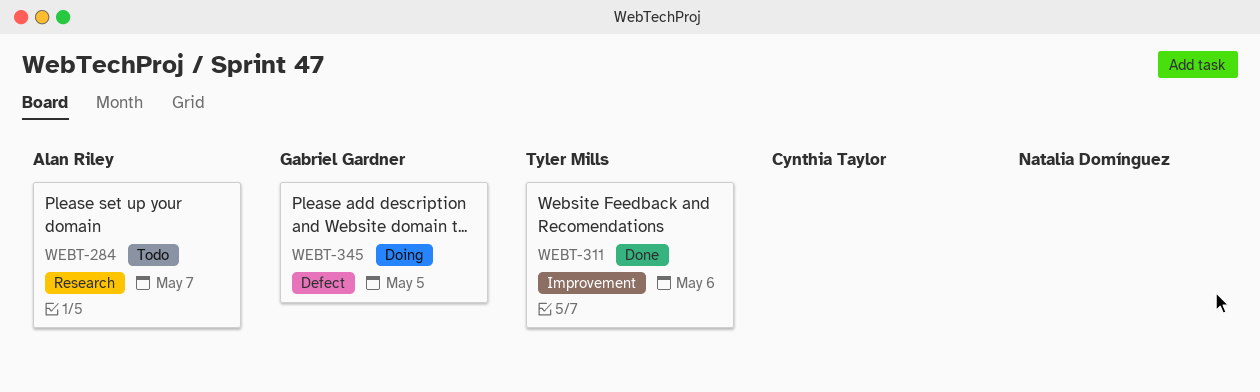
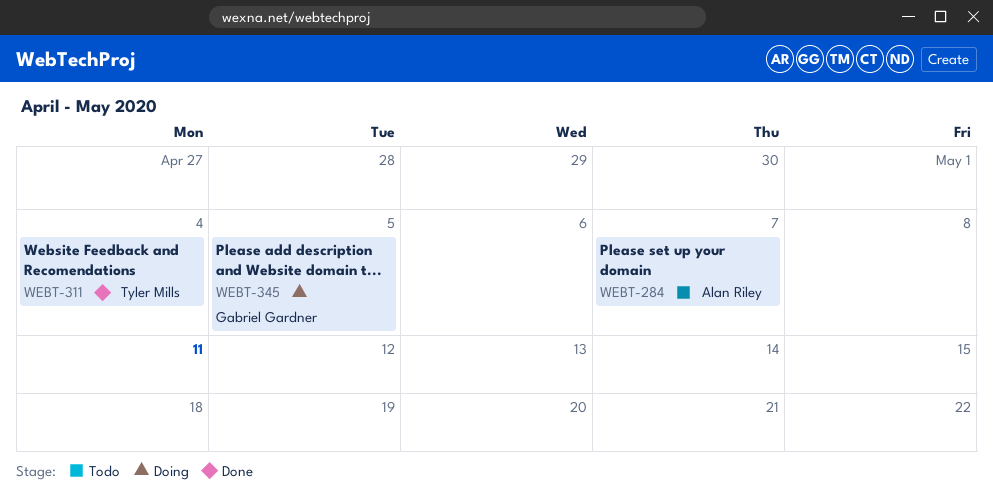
WEBT-311, due: May 6 -> May 4

